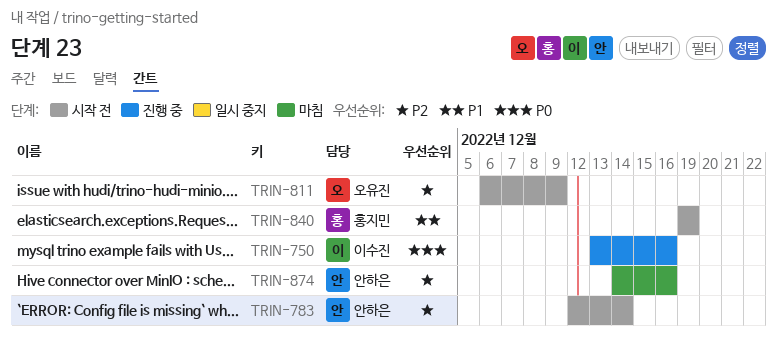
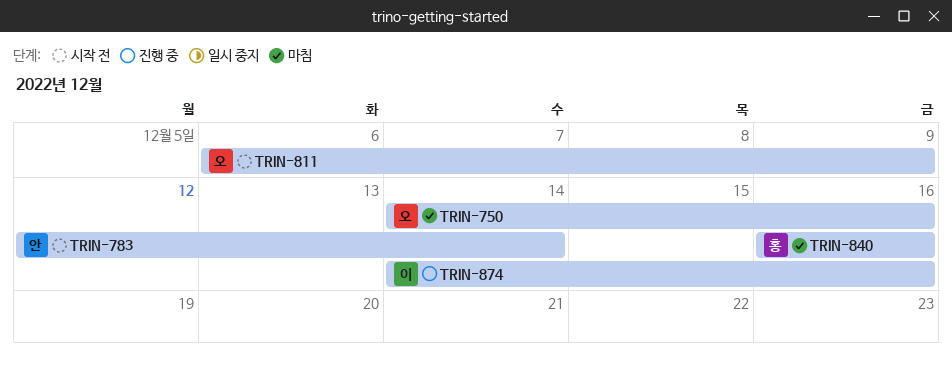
TRIN-750, status: 진행 중 -> 마침
TRIN-750, owner: 이수진 -> 오유진
TRIN-750, start: Dec 13 -> Dec 14
TRIN-840, status: 시작 전 -> 마침
TRIN-840, start: Dec 19 -> Dec 16
TRIN-840, due: Dec 19 -> Dec 16
TRIN-874, status: 마침 -> 진행 중
TRIN-874, owner: 안하은 -> 이수진

